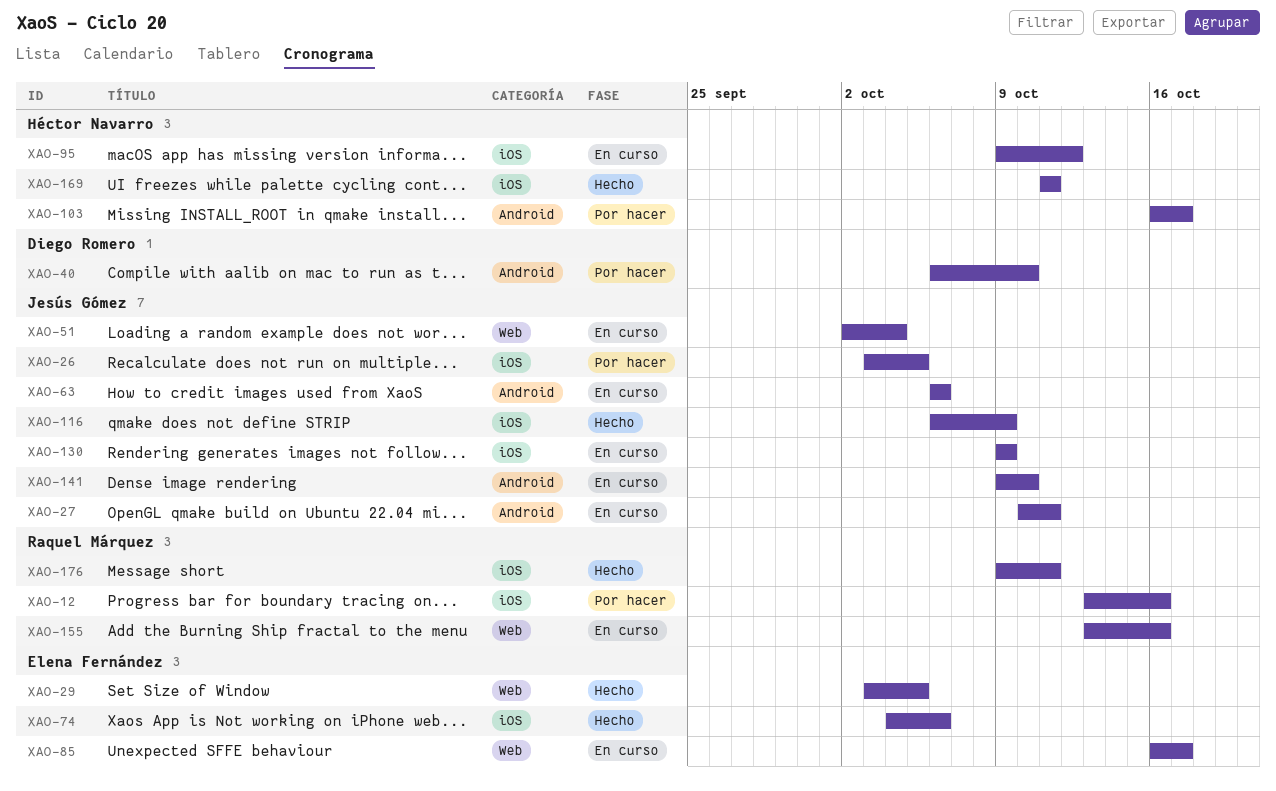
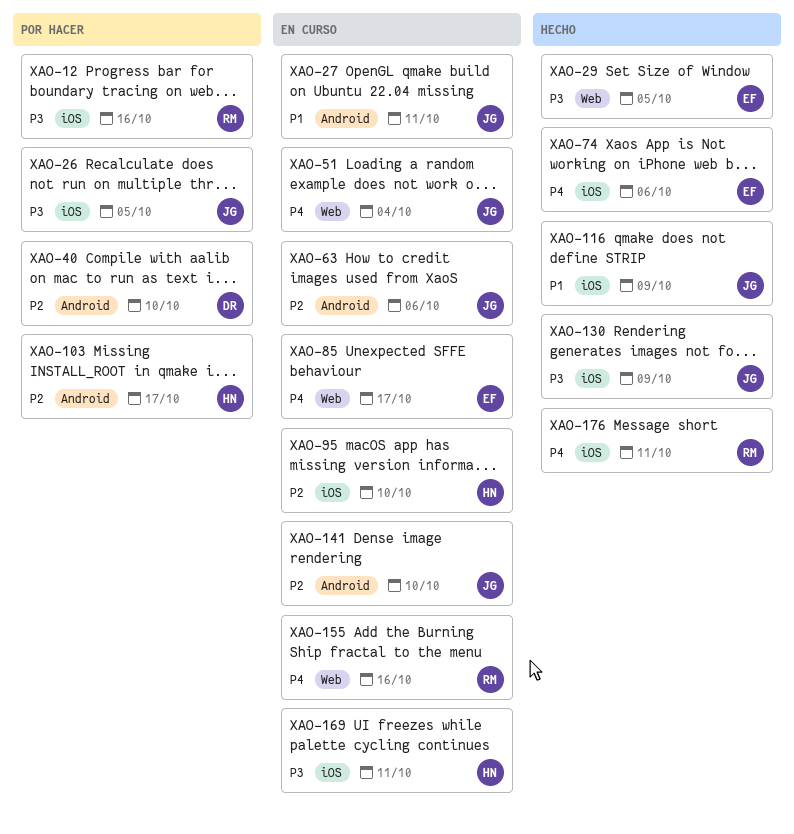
XAO-95, due: Oct 12 -> Oct 10
XAO-130, status: En curso -> Hecho
XAO-169, status: Hecho -> En curso

